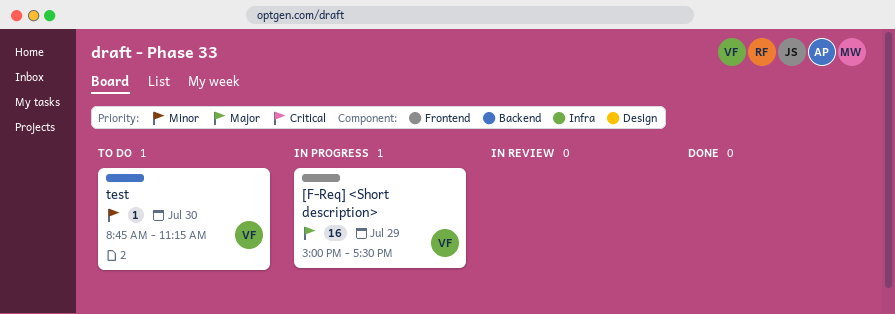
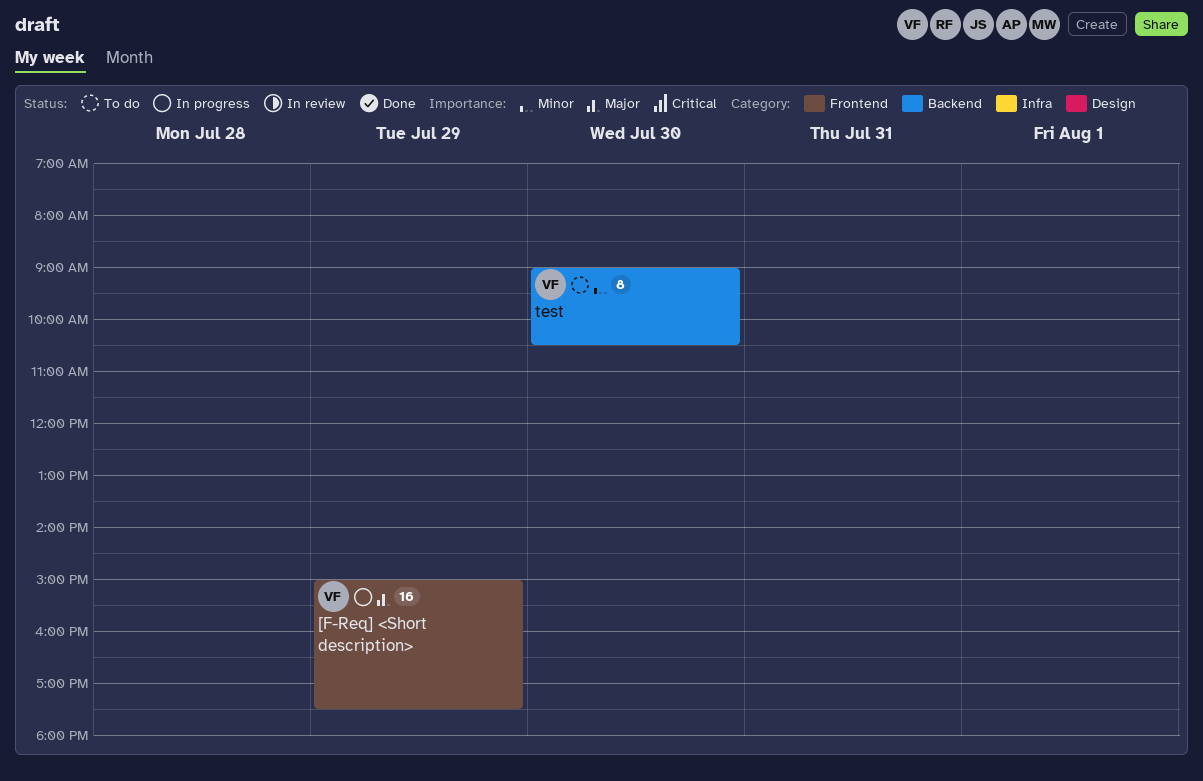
test, estimate: 1 -> 8
test, begins: 08:45 -> 09:00
test, ends: 11:15 -> 10:30

